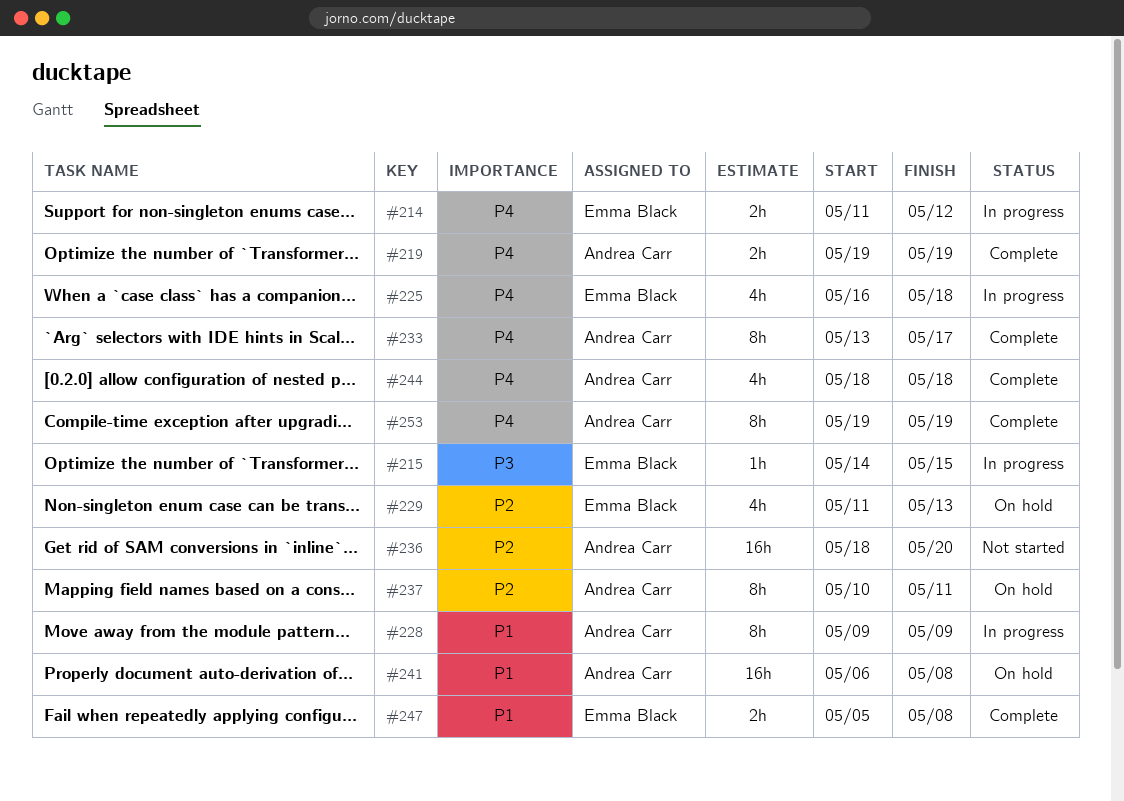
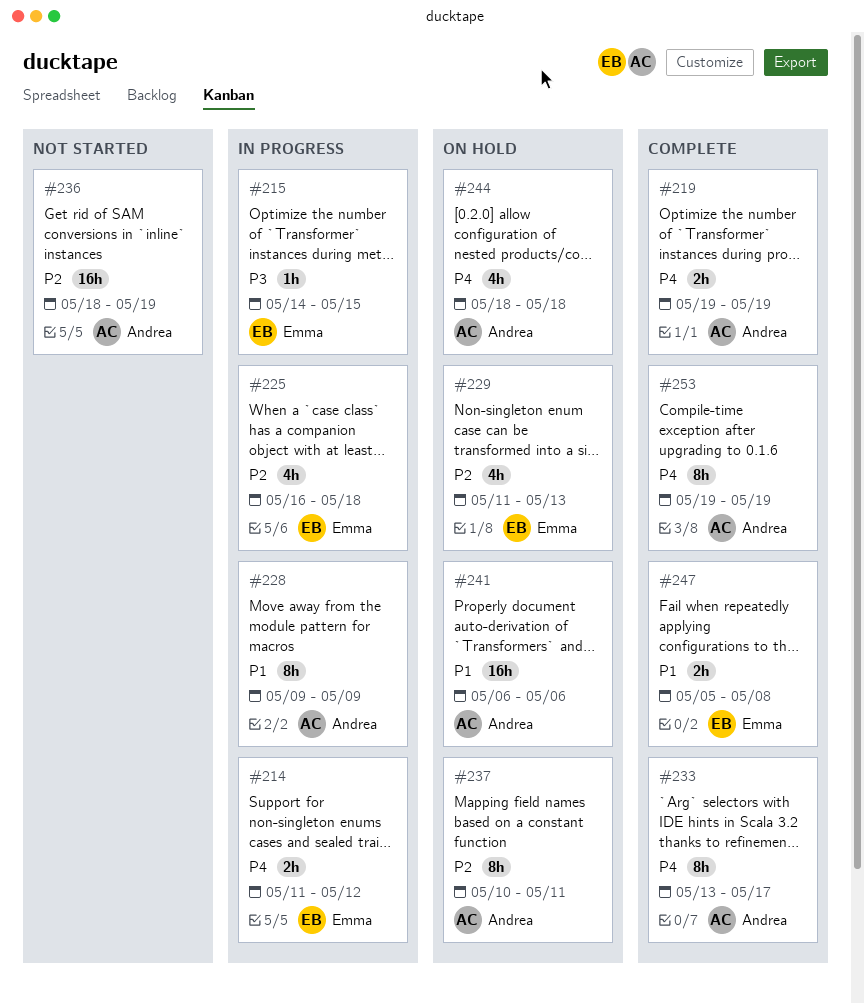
#225, priority: P4 -> P2
#236, due: May 20 -> May 19
#241, due: May 8 -> May 6
#244, status: Complete -> On hold

